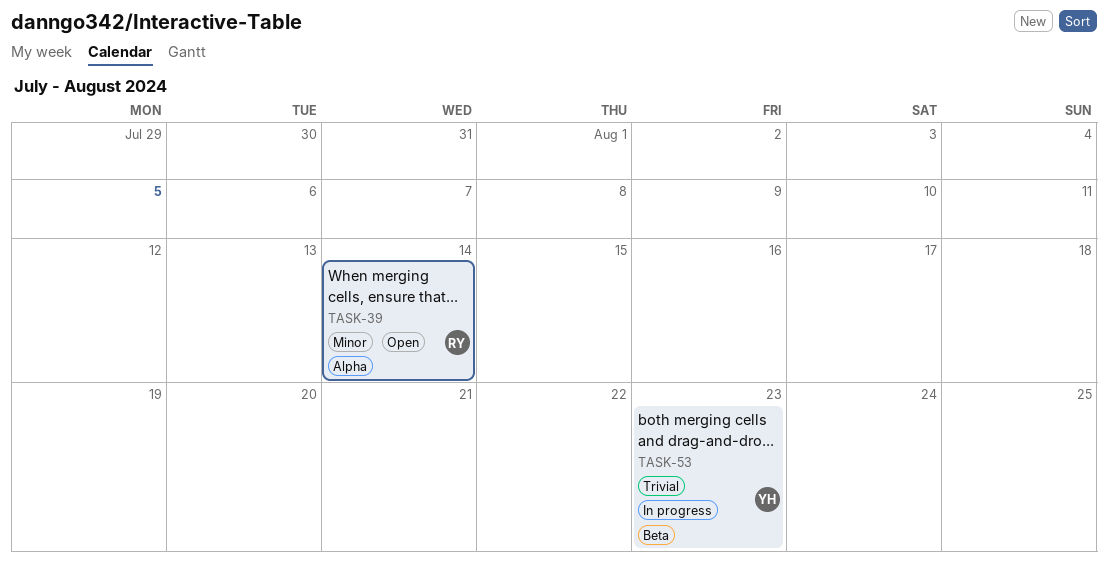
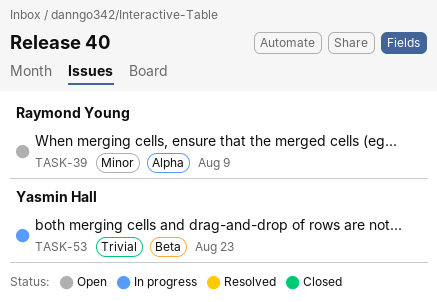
TASK-39, due: Aug 14 -> Aug 9

